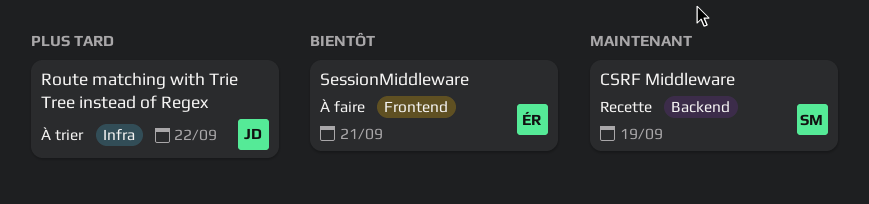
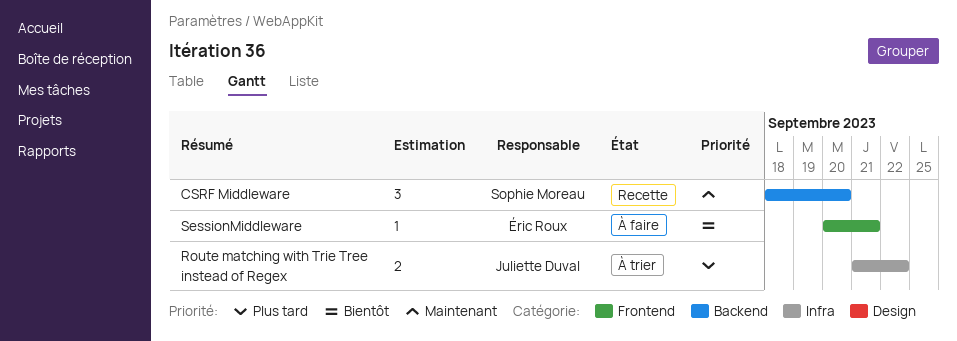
CSRF Middleware, due: Sep 19 -> Sep 20

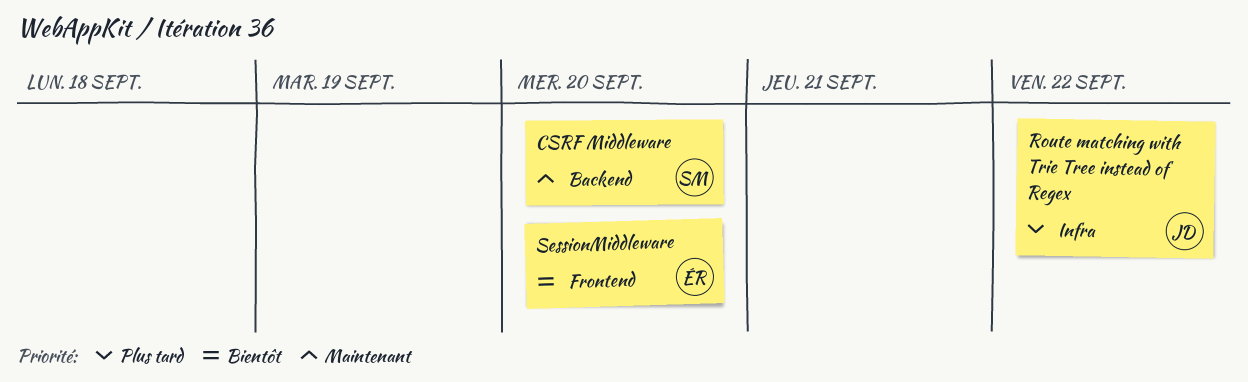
SessionMiddleware, due: Sep 21 -> Sep 20

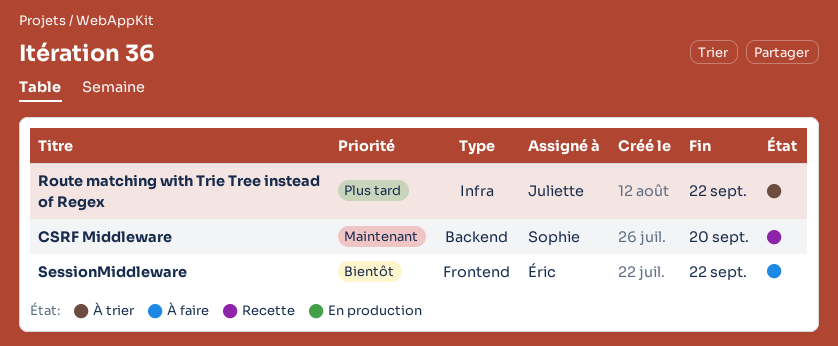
SessionMiddleware, due: Sep 20 -> Sep 22

